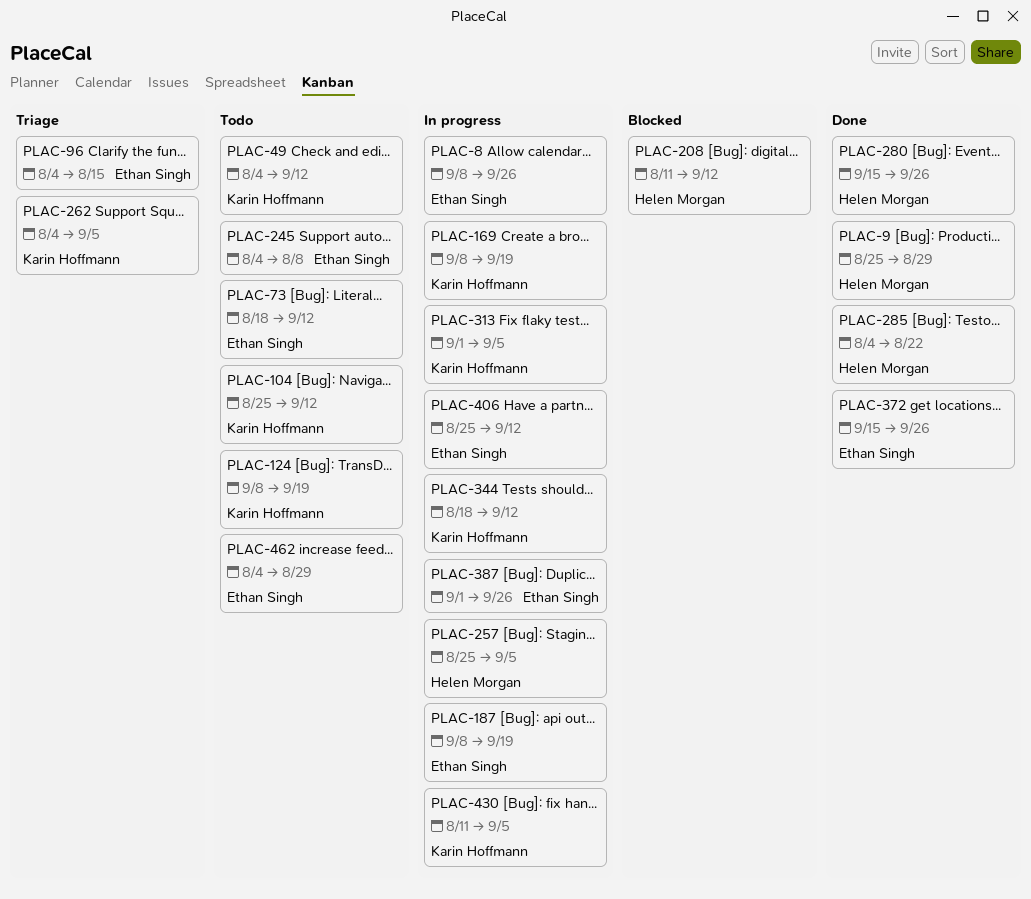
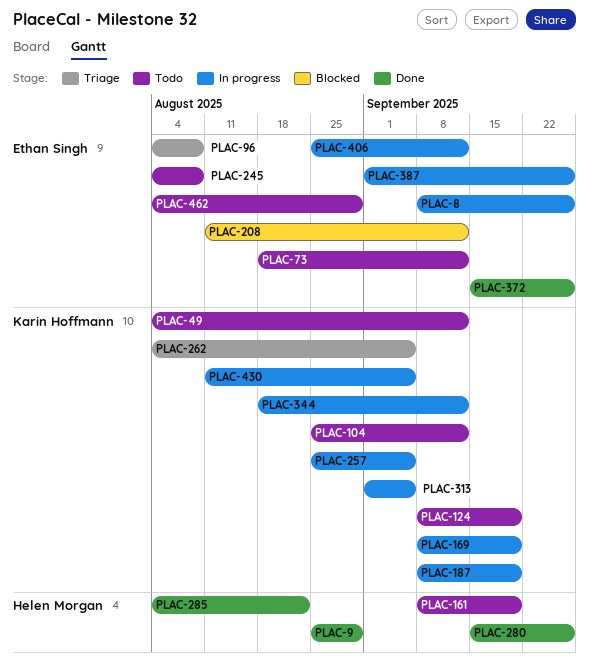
PLAC-96, due: Aug 15 -> Aug 8
PLAC-161: none -> present
PLAC-187, owner: Ethan Singh -> Karin Hoffmann
PLAC-208, owner: Helen Morgan -> Ethan Singh
PLAC-257, owner: Helen Morgan -> Karin Hoffmann

